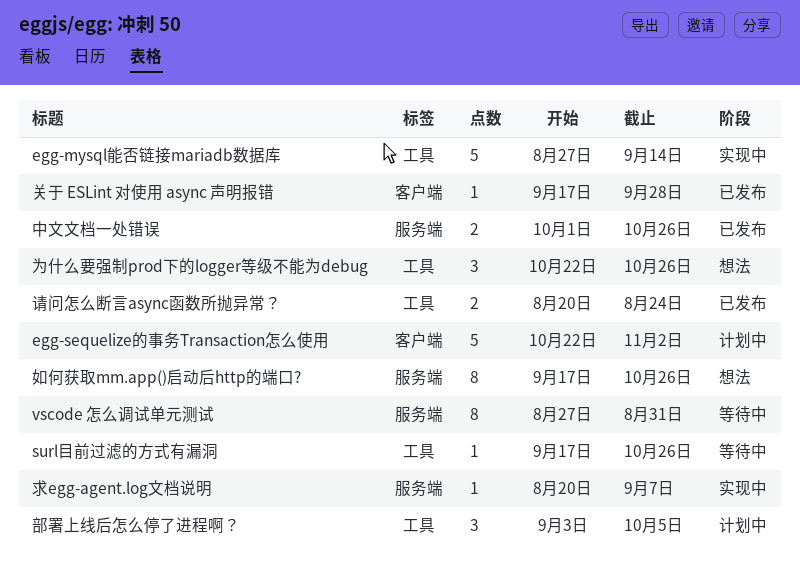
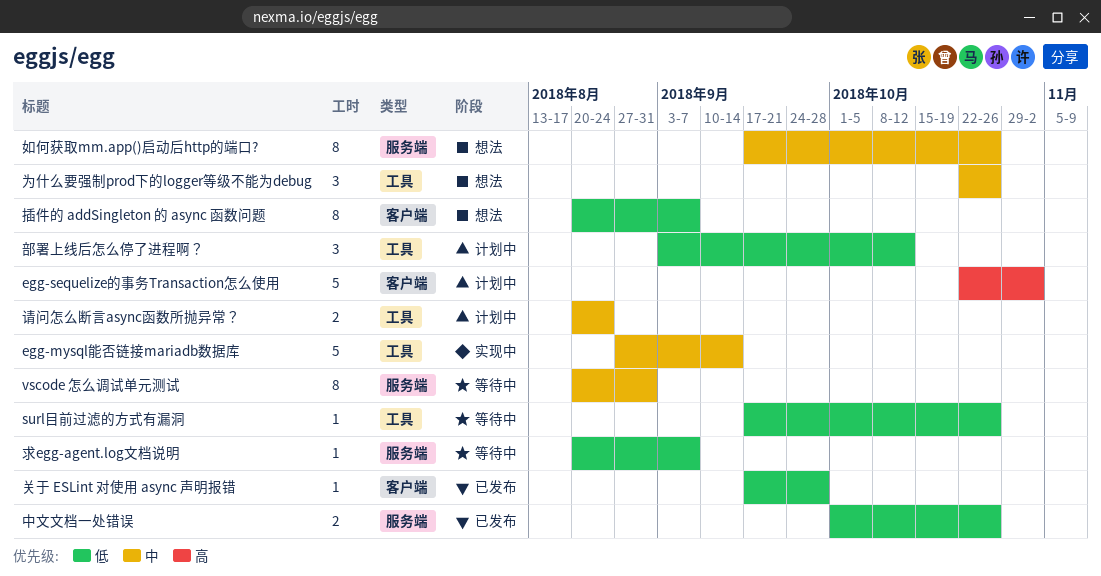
vscode 怎么调试单元测试, start: Aug 27 -> Aug 20
插件的 addSingleton 的 async 函数问题: none -> present
求egg-agent.log文档说明, status: 实现中 -> 等待中
请问怎么断言async函数所抛异常？, status: 已发布 -> 计划中
部署上线后怎么停了进程啊？, due: Oct 5 -> Oct 12

